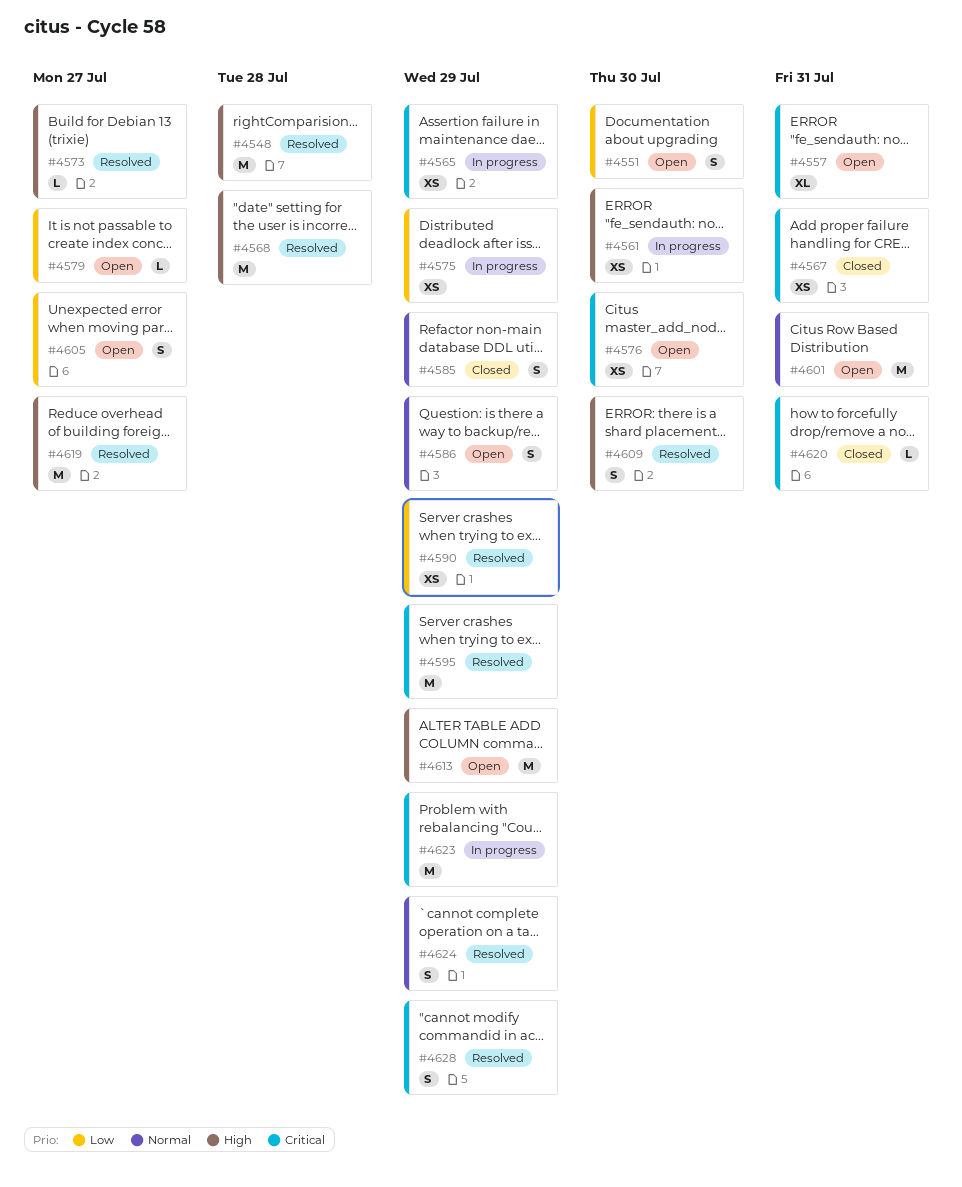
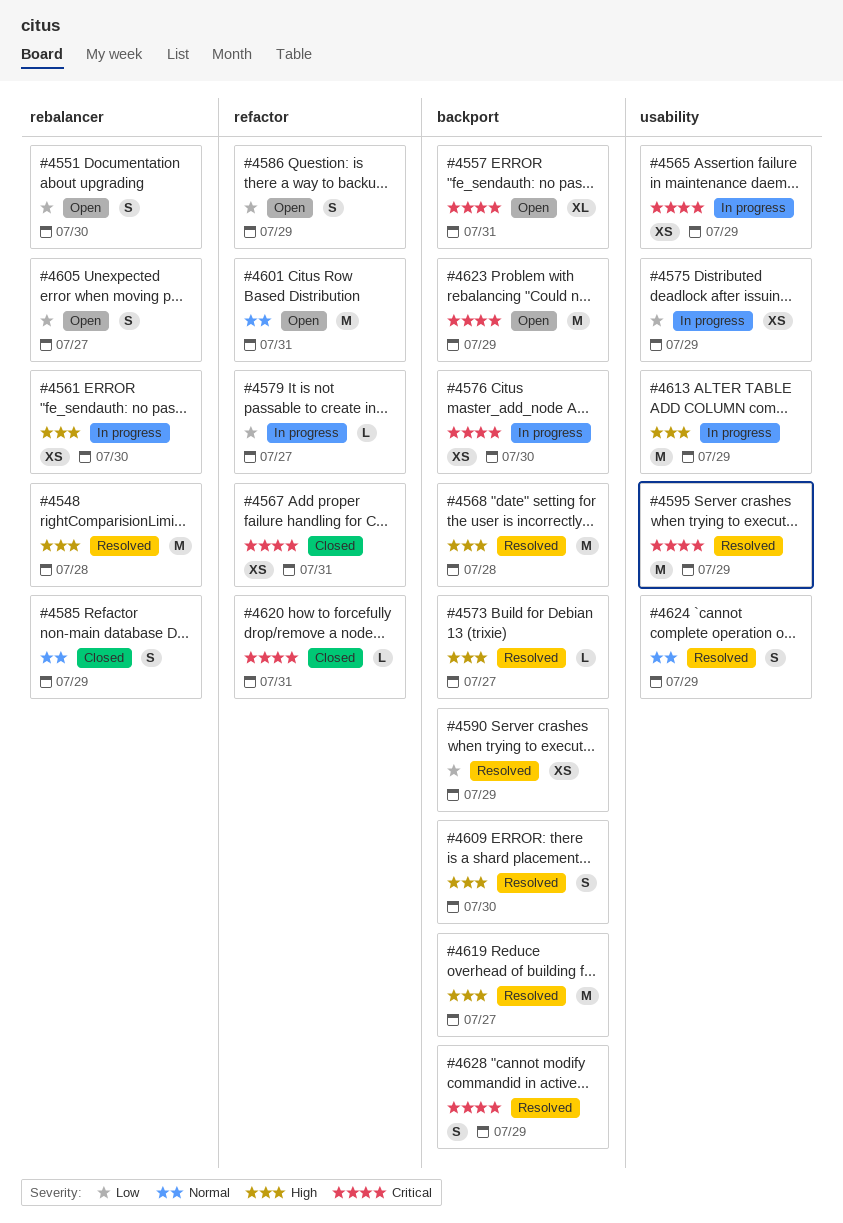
#4576, status: Open -> In progress
#4579, status: Open -> In progress
#4586, priority: Normal -> Low
#4613, status: Open -> In progress
#4623, status: In progress -> Open

